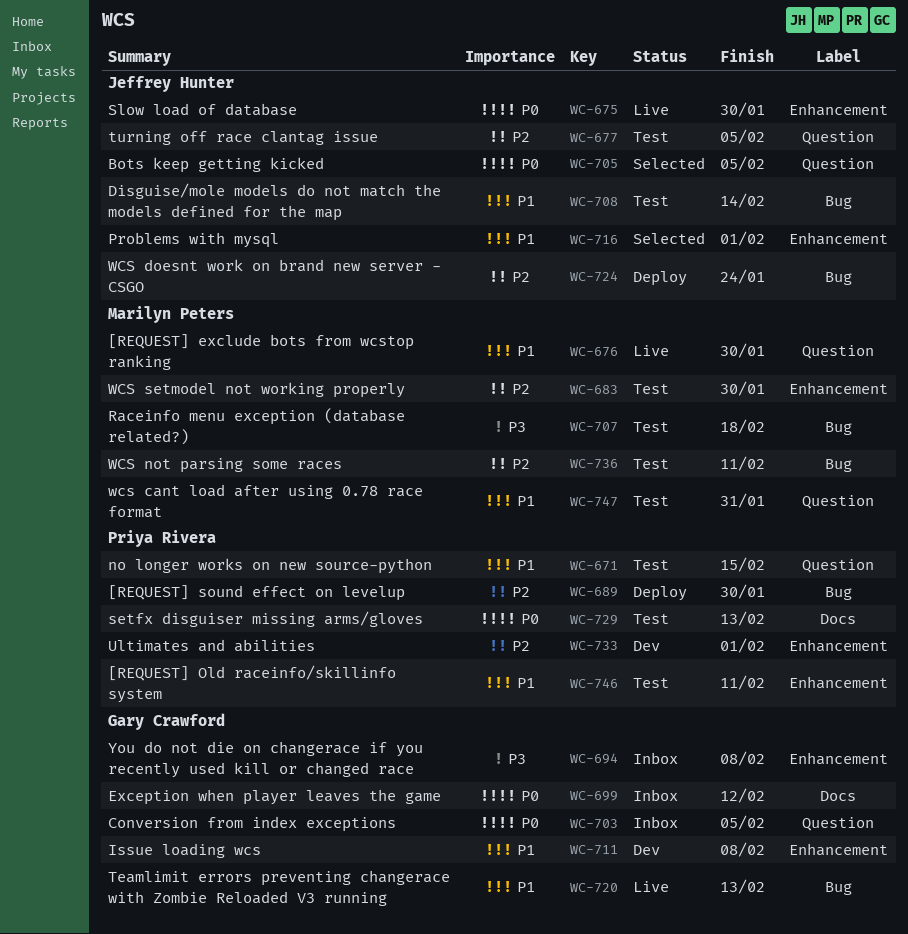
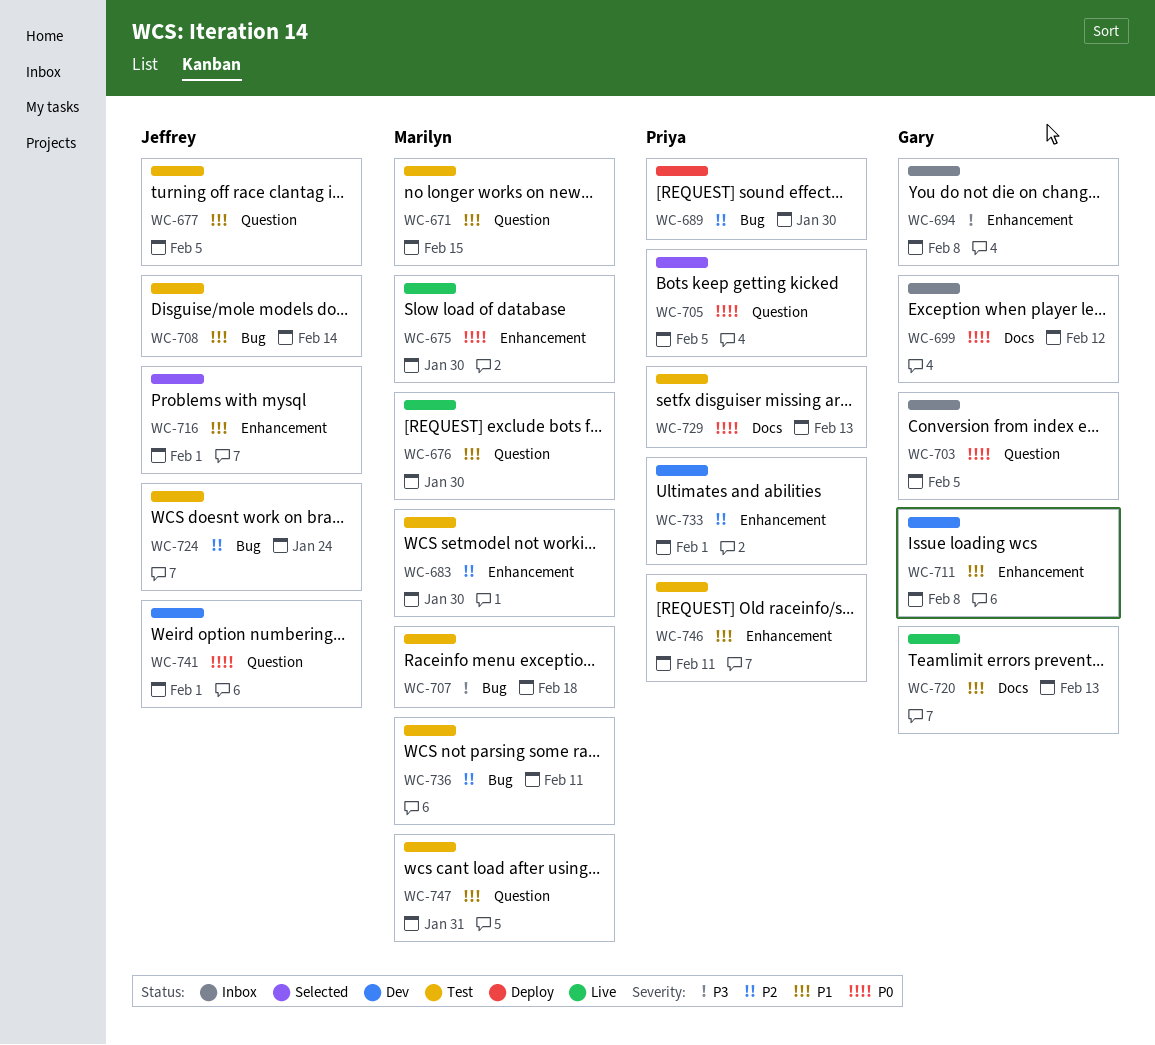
WC-671, owner: Priya Rivera -> Marilyn Peters
WC-675, owner: Jeffrey Hunter -> Marilyn Peters
WC-677, priority: P2 -> P1
WC-705, owner: Jeffrey Hunter -> Priya Rivera
WC-720, label: Bug -> Docs
WC-724, status: Deploy -> Test
WC-741: none -> present

